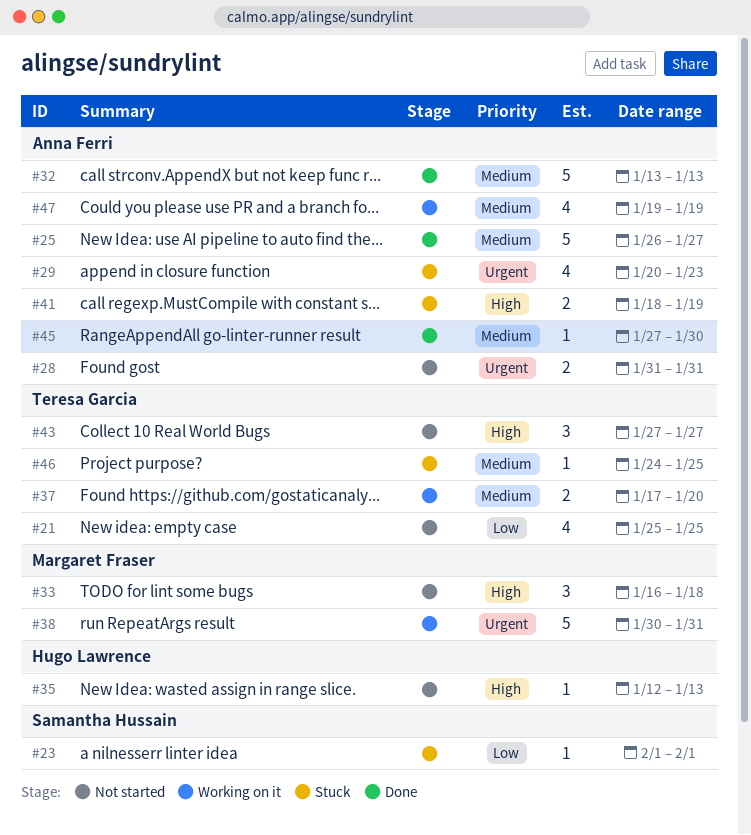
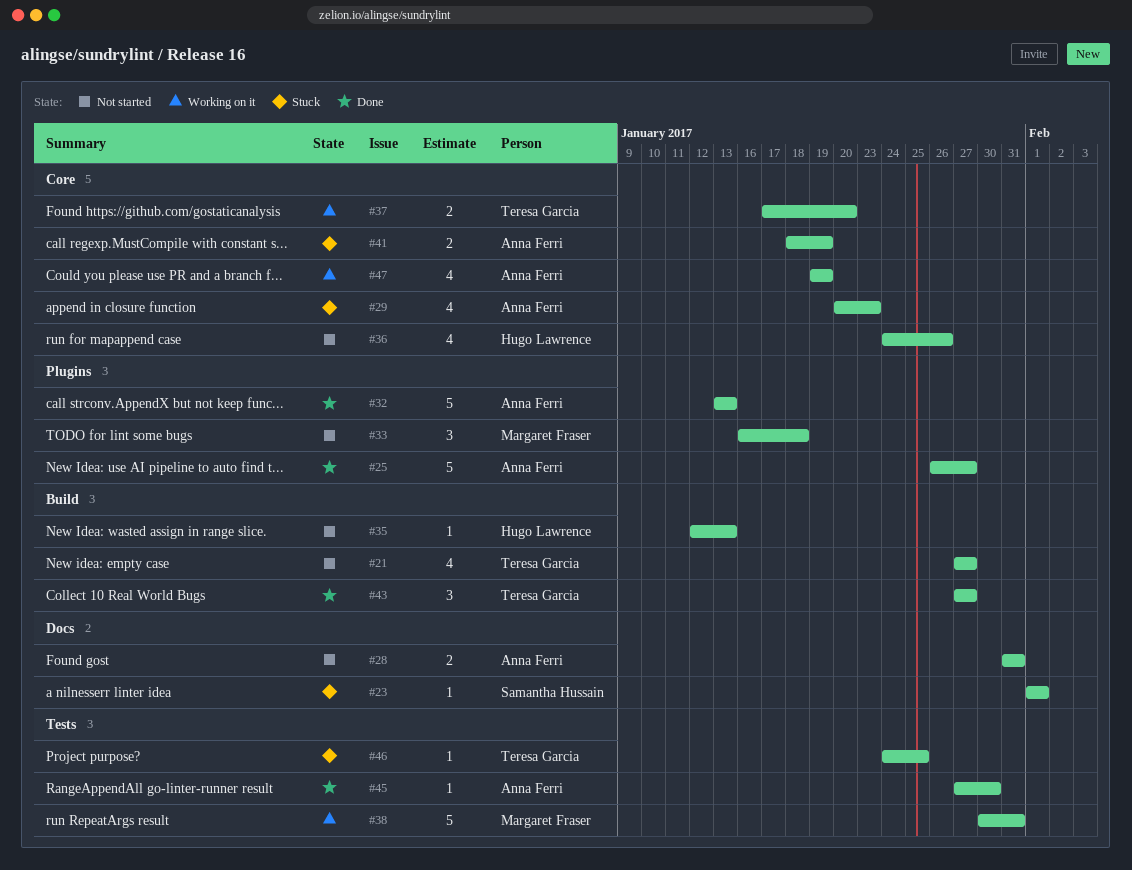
#21, start: Jan 25 -> Jan 27
#21, due: Jan 25 -> Jan 27
#36: none -> present
#43, status: Not started -> Done

